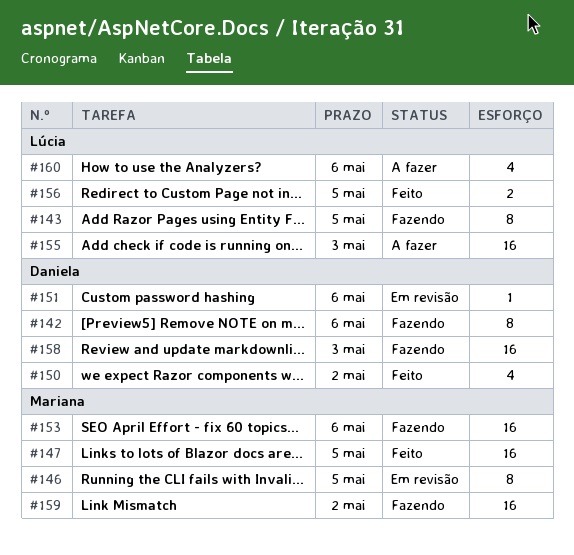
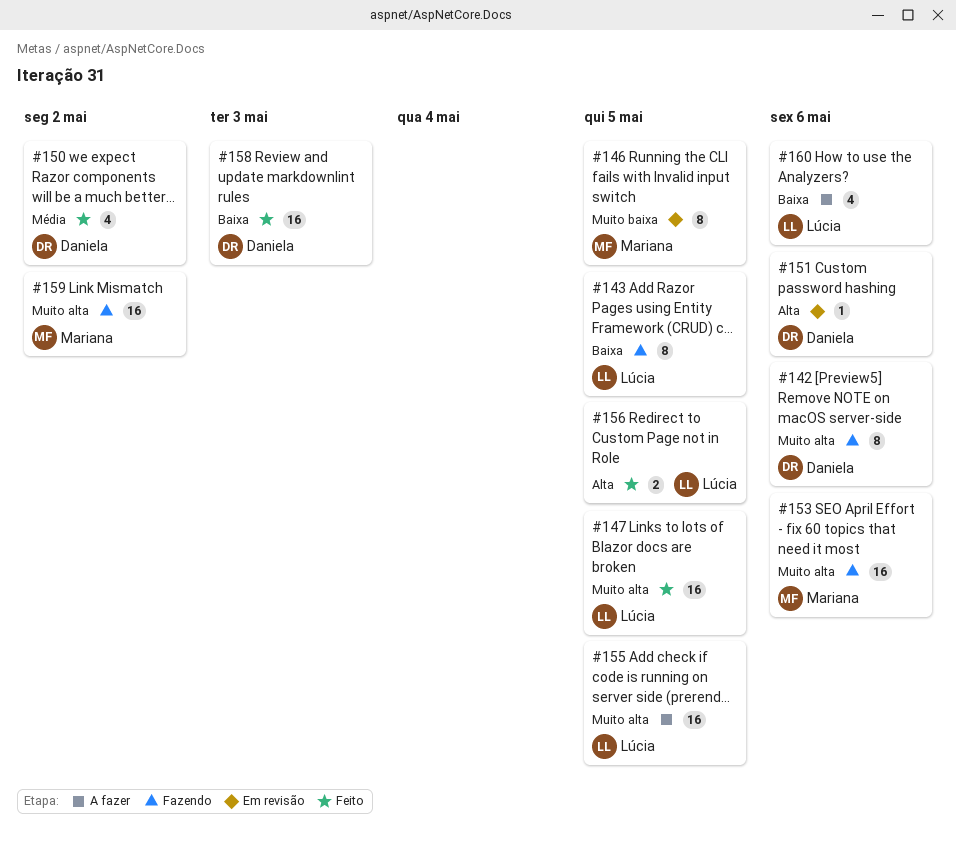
#147, owner: Mariana -> Lúcia
#155, due: May 3 -> May 5
#158, status: Fazendo -> Feito

